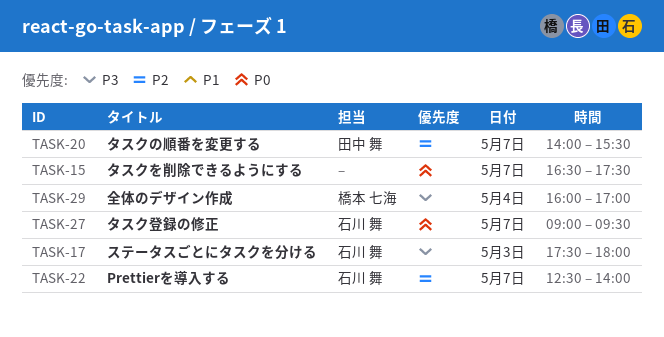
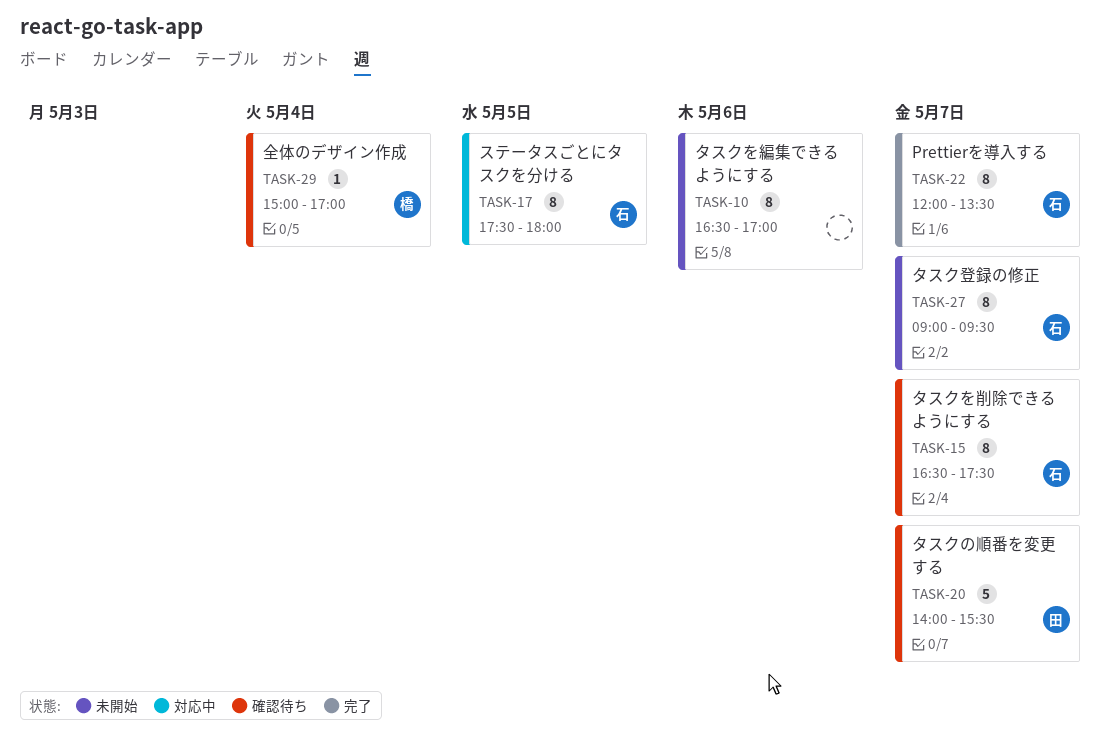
TASK-10: none -> present
TASK-15, owner: none -> 石川 舞
TASK-17, day: May 3 -> May 5
TASK-22, begins: 12:30 -> 12:00
TASK-22, ends: 14:00 -> 13:30
TASK-29, begins: 16:00 -> 15:00

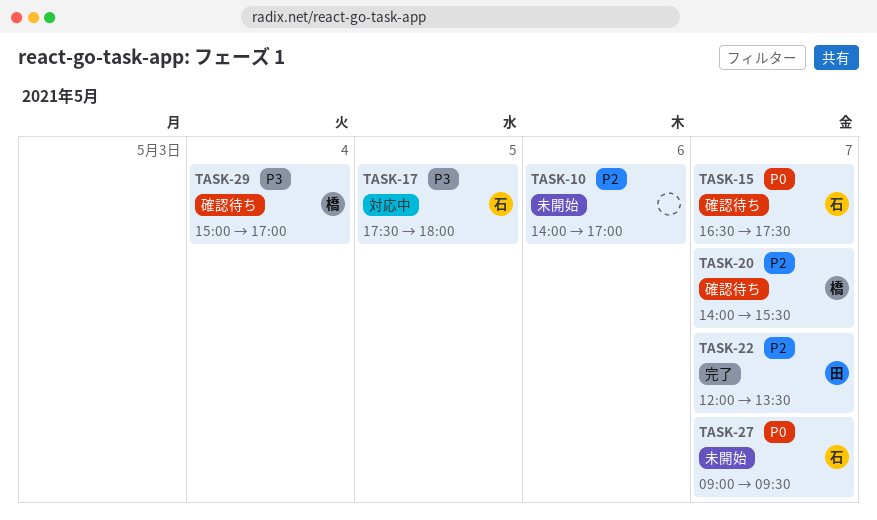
TASK-10, begins: 16:30 -> 14:00
TASK-20, owner: 田 -> 橋
TASK-22, owner: 石 -> 田

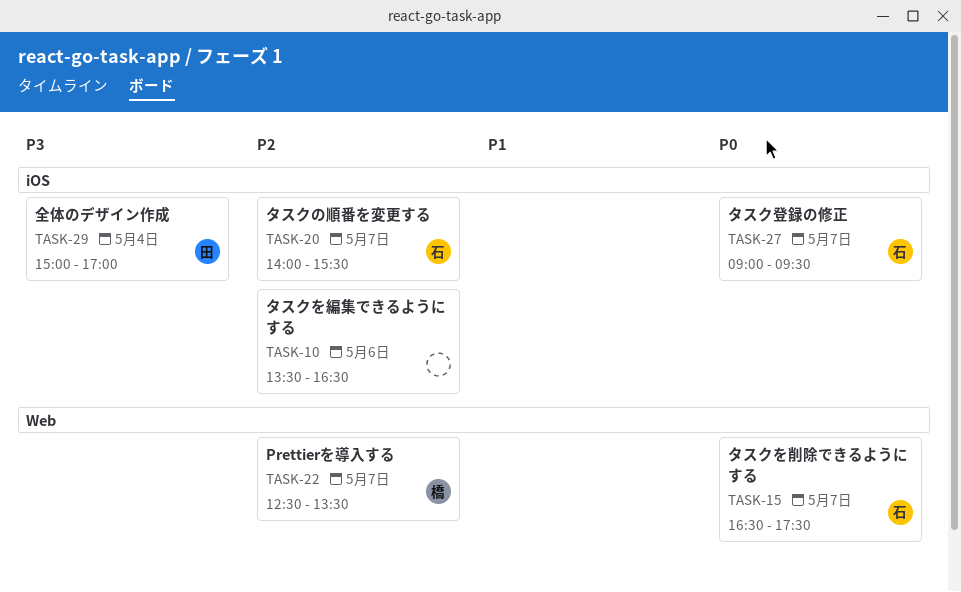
TASK-10, begins: 14:00 -> 13:30
TASK-10, ends: 17:00 -> 16:30
TASK-17: present -> none
TASK-20, owner: 橋 -> 石
TASK-22, owner: 田 -> 橋
TASK-22, begins: 12:00 -> 12:30
TASK-29, owner: 橋 -> 田

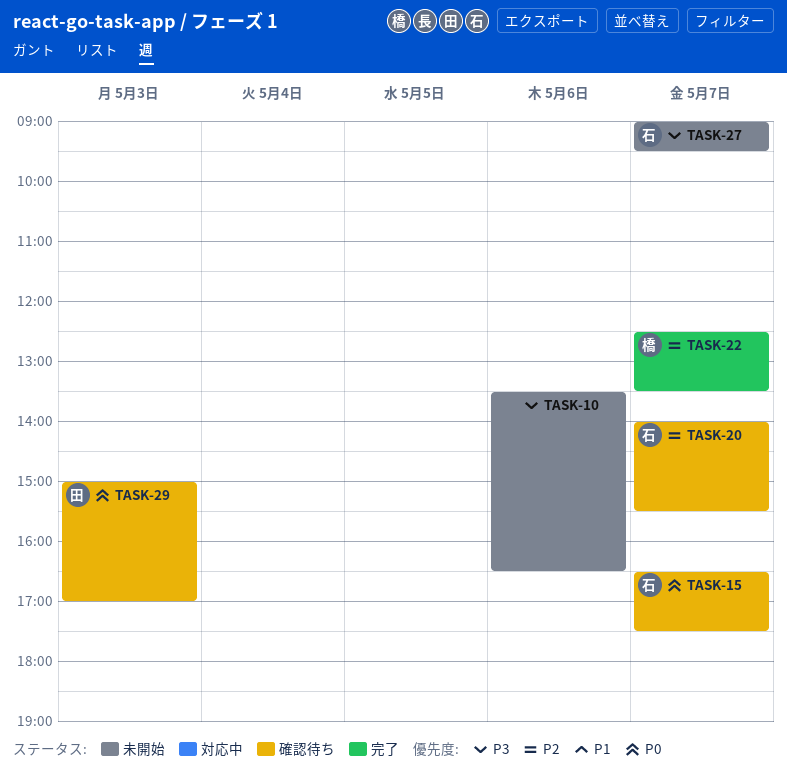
TASK-10, priority: P2 -> P3
TASK-27, priority: P0 -> P3
TASK-29, priority: P3 -> P0
TASK-29, day: May 4 -> May 3

